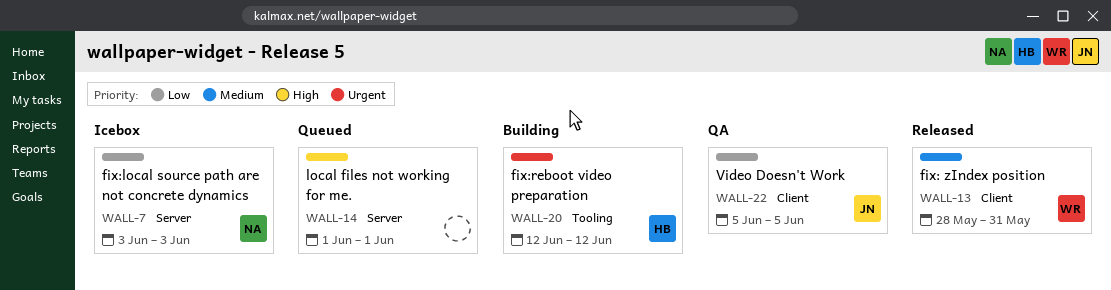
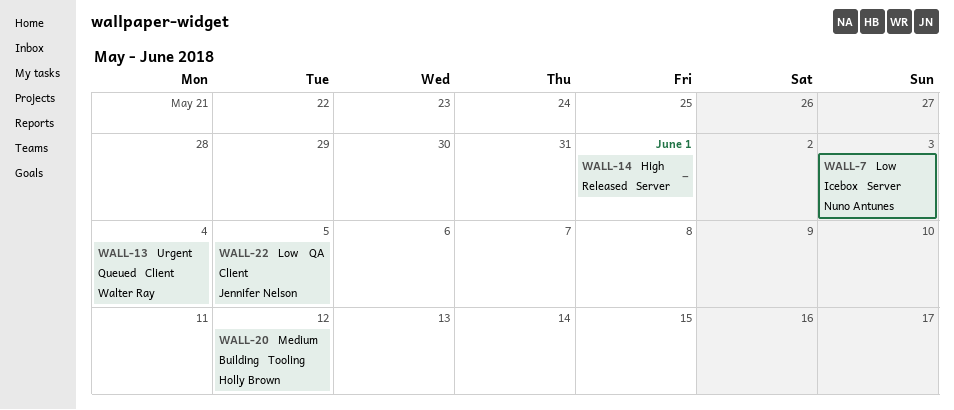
WALL-13, status: Released -> Queued
WALL-13, priority: Medium -> Urgent
WALL-13, due: May 31 -> Jun 4
WALL-14, status: Queued -> Released
WALL-20, priority: Urgent -> Medium

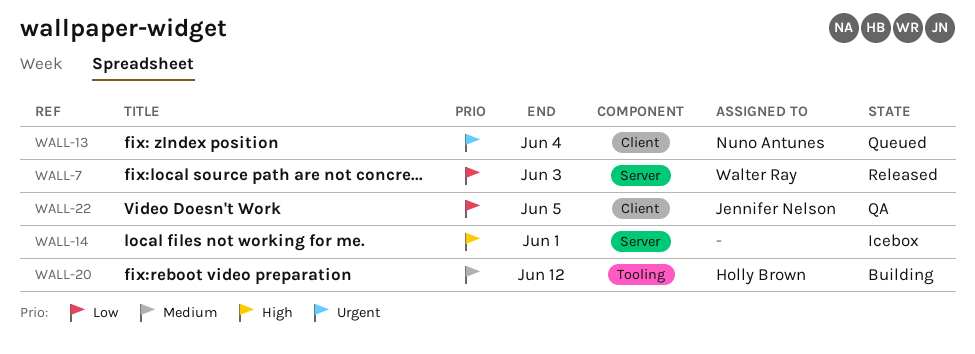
WALL-7, status: Icebox -> Released
WALL-7, owner: Nuno Antunes -> Walter Ray
WALL-13, owner: Walter Ray -> Nuno Antunes
WALL-14, status: Released -> Icebox

